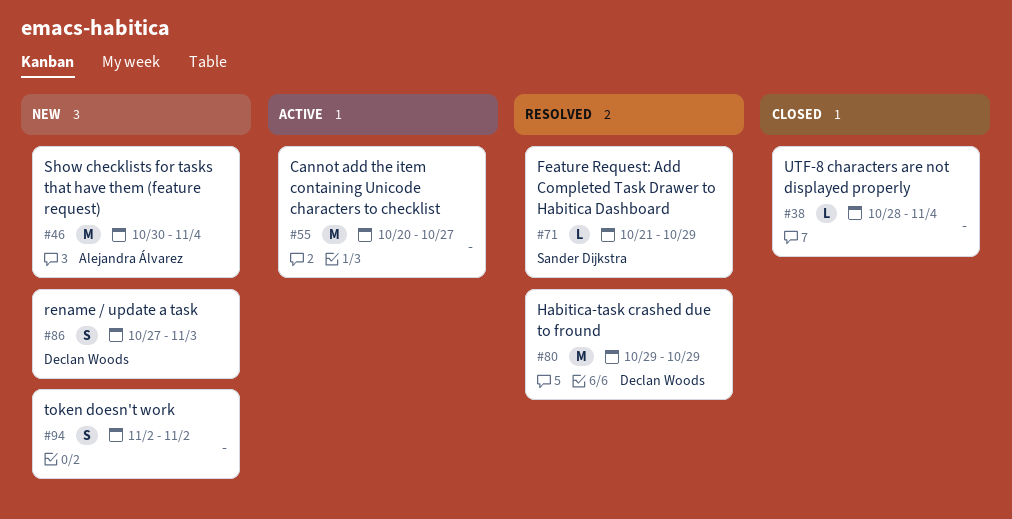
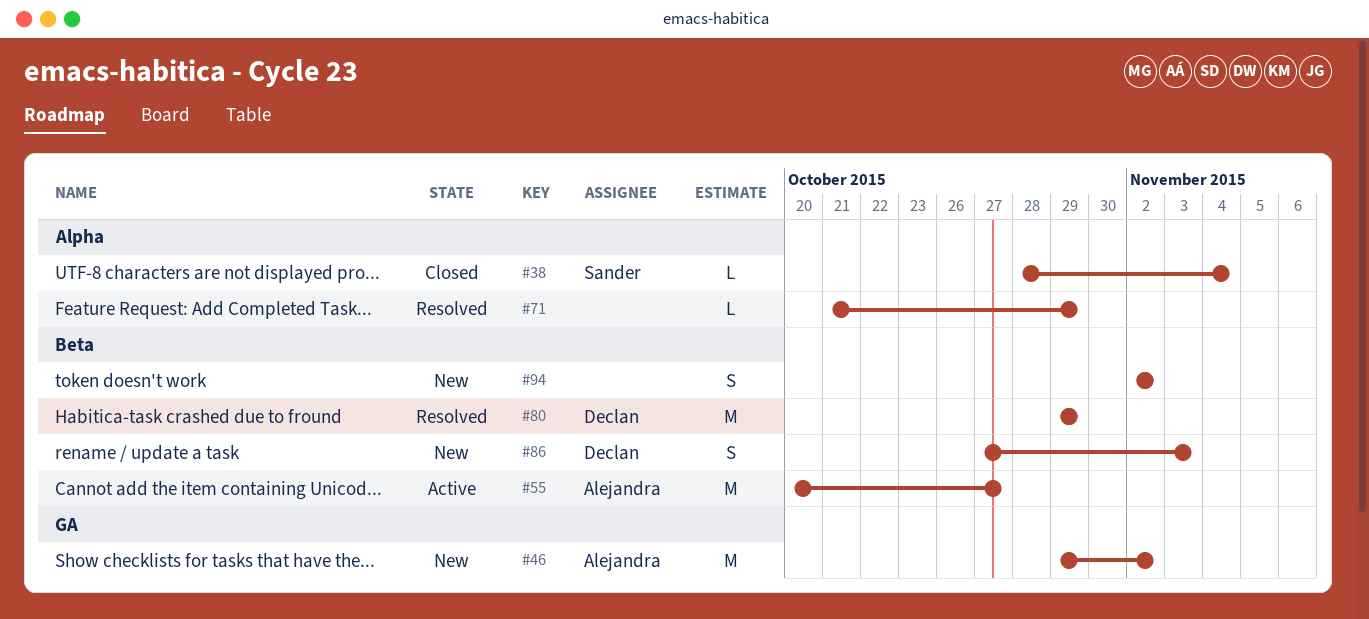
#38, owner: none -> Sander Dijkstra
#46, start: Oct 30 -> Oct 29
#46, due: Nov 4 -> Nov 2
#55, owner: none -> Alejandra Álvarez
#71, owner: Sander Dijkstra -> none

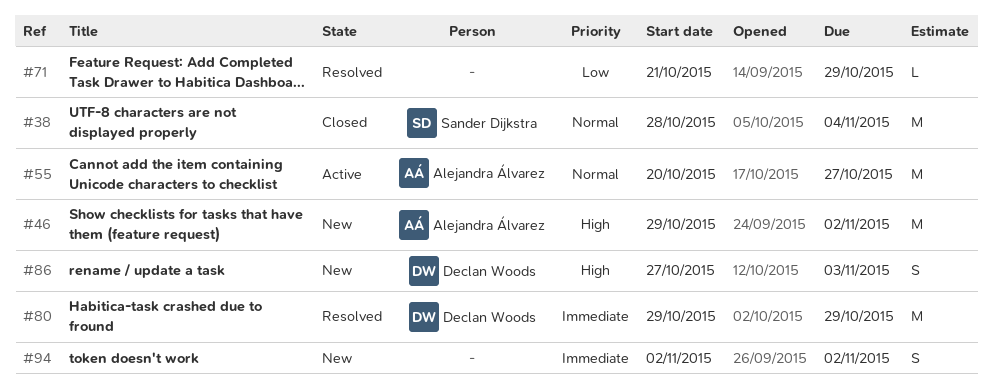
#38, estimate: L -> M

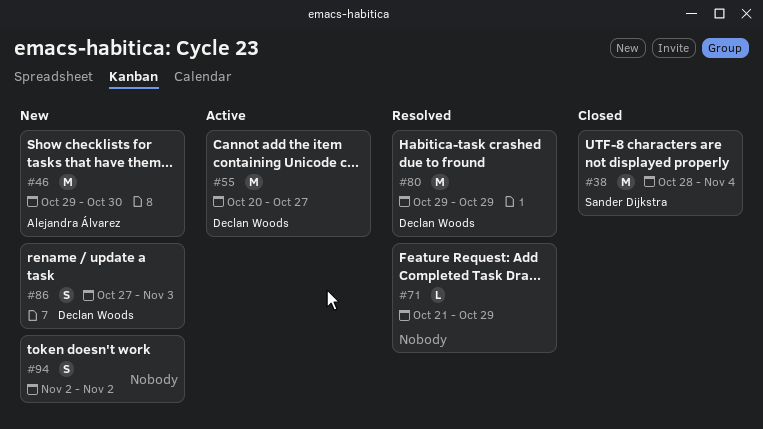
#46, due: Nov 2 -> Oct 30
#55, owner: Alejandra Álvarez -> Declan Woods

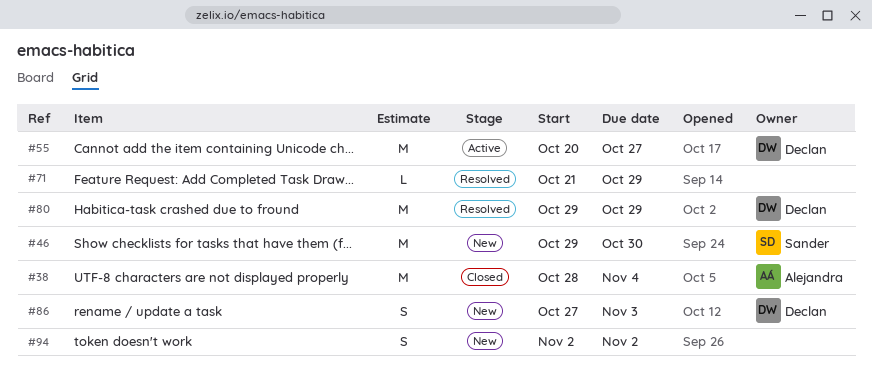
#38, owner: Sander Dijkstra -> Alejandra Álvarez
#46, owner: Alejandra Álvarez -> Sander Dijkstra

